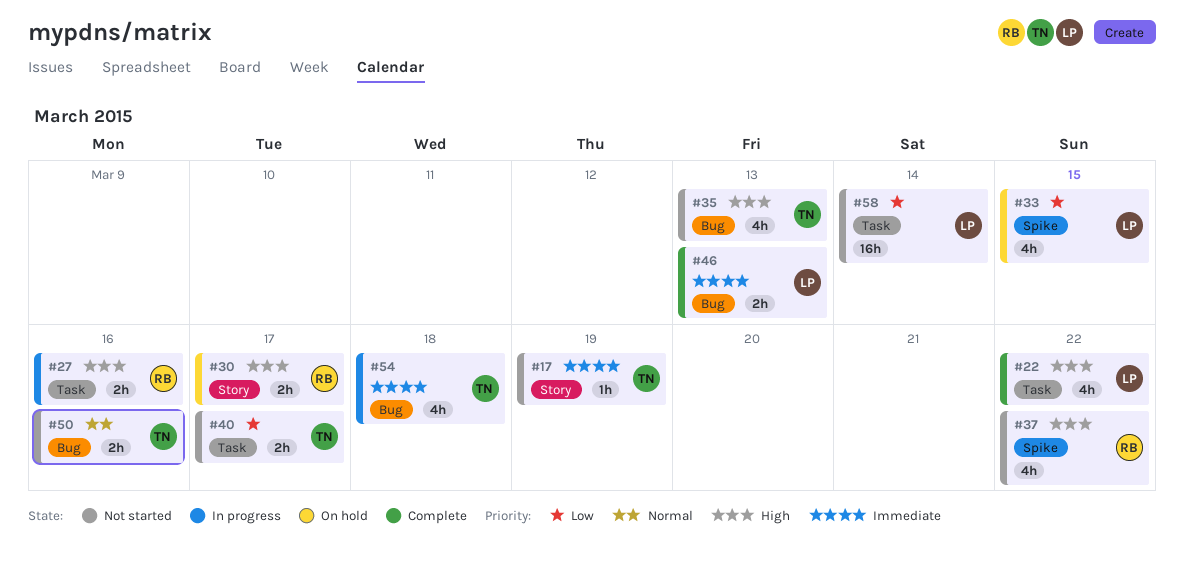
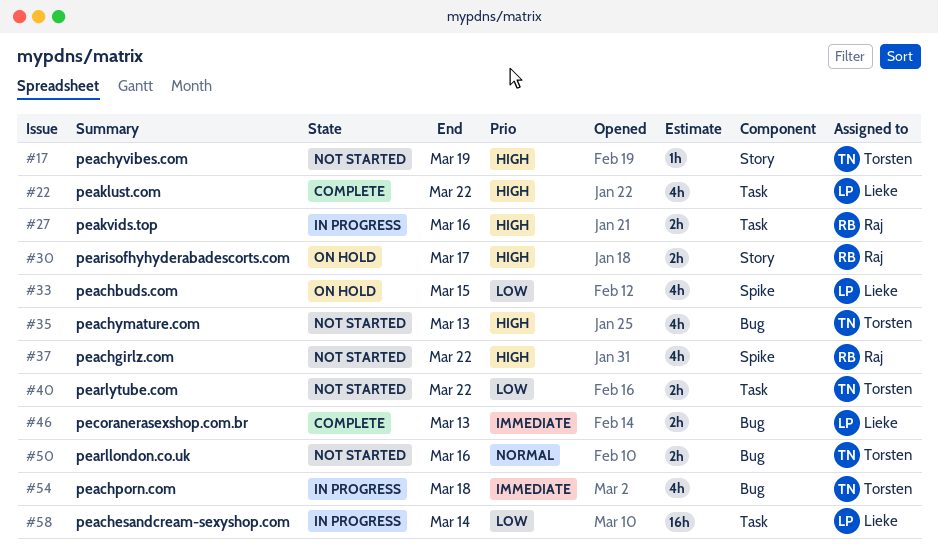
#17, priority: Immediate -> High
#40, due: Mar 17 -> Mar 22
#58, status: Not started -> In progress

